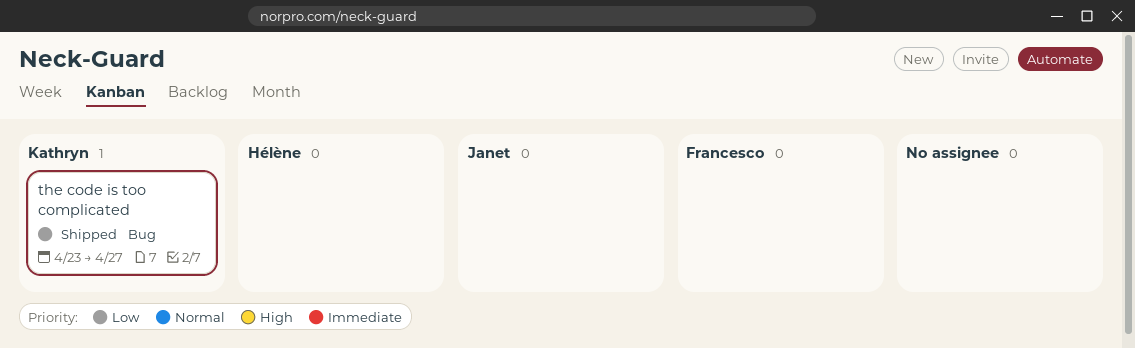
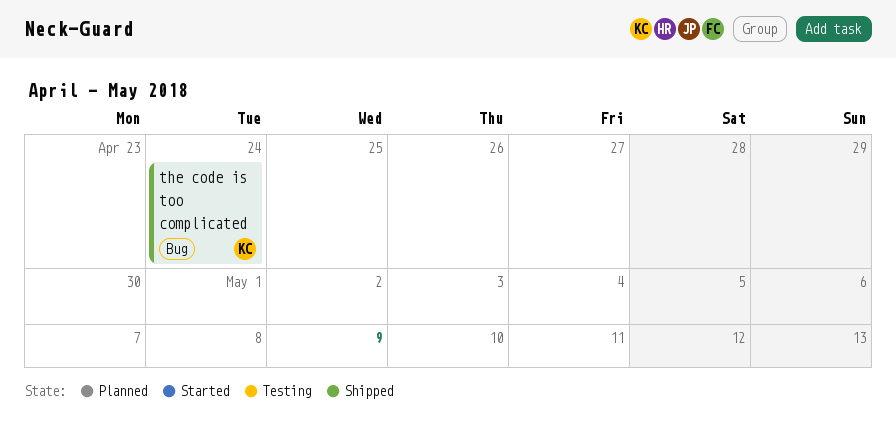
the code is too complicated, due: Apr 27 -> Apr 24

